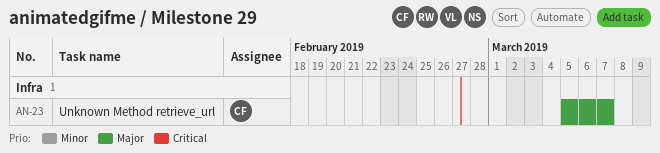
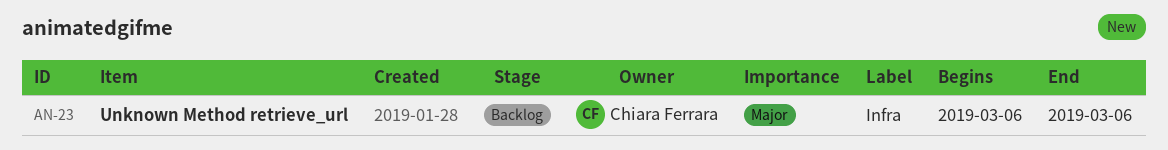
AN-23, start: Mar 5 -> Mar 6
AN-23, due: Mar 7 -> Mar 6

